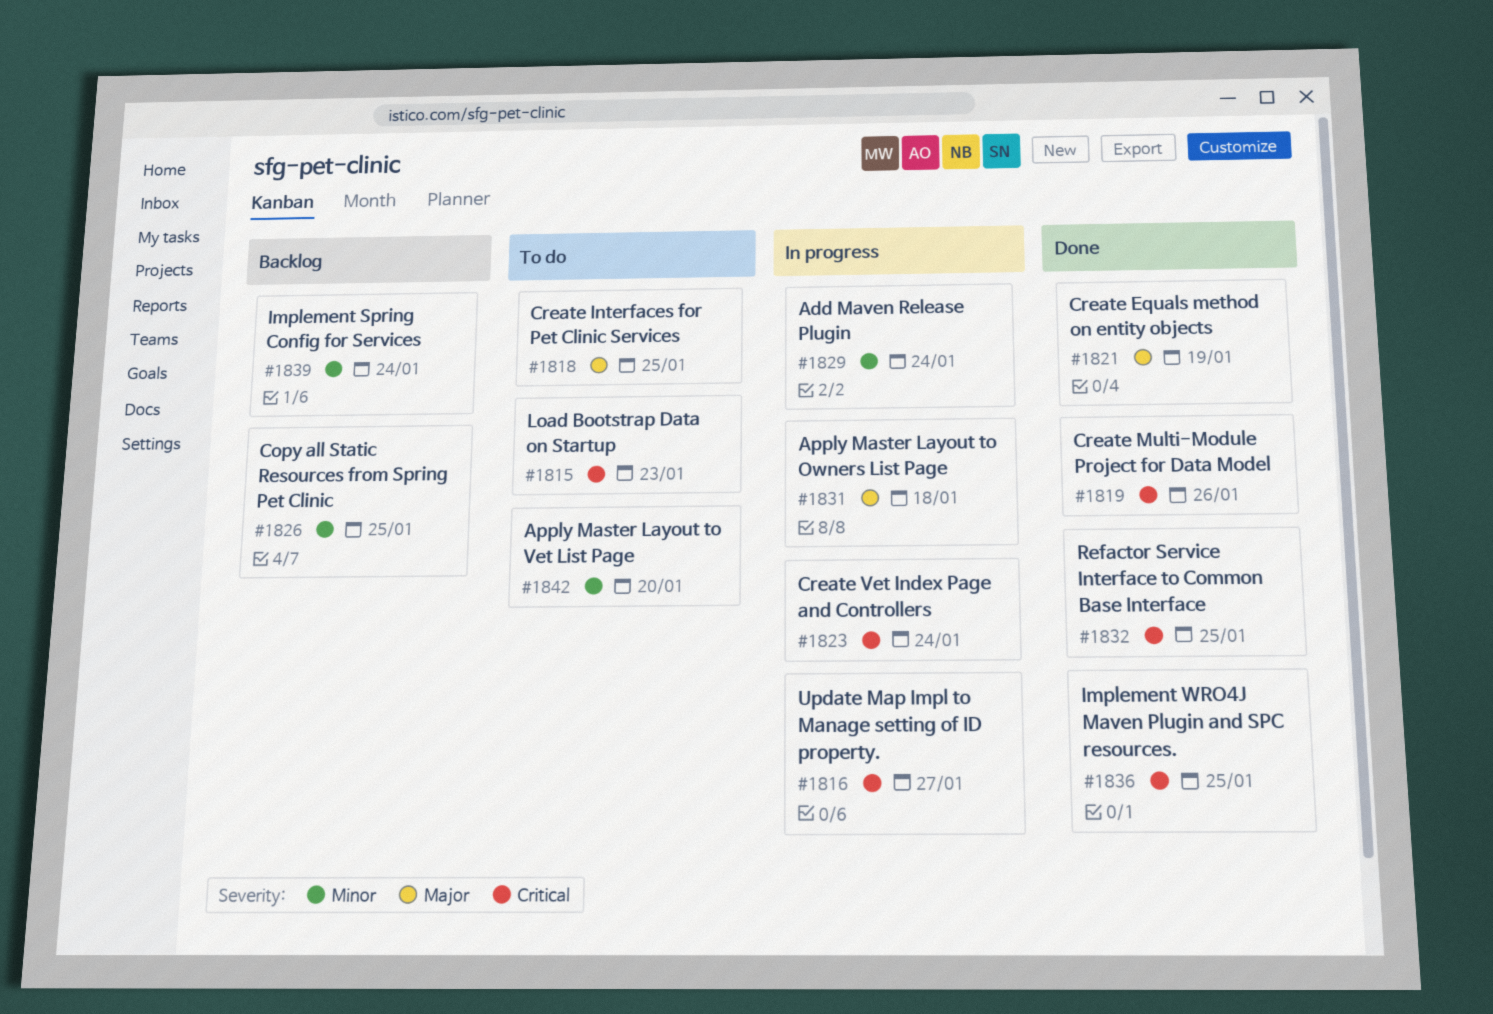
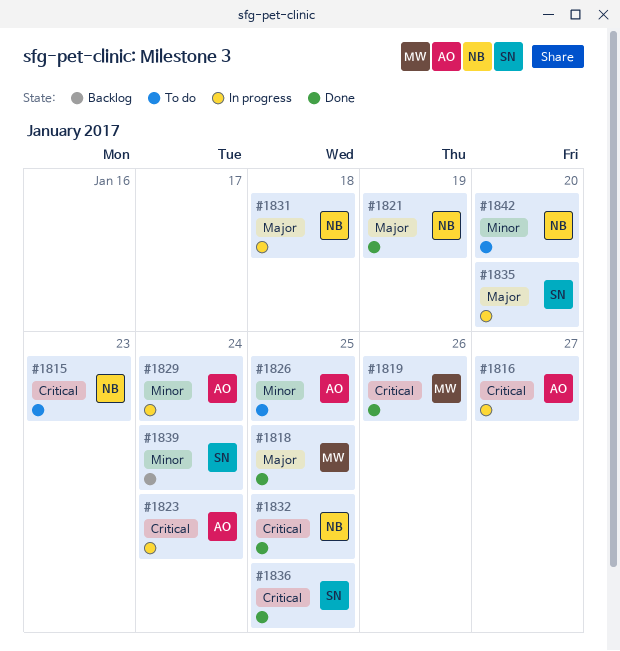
#1818, status: To do -> Done
#1826, status: Backlog -> To do
#1835: none -> present

